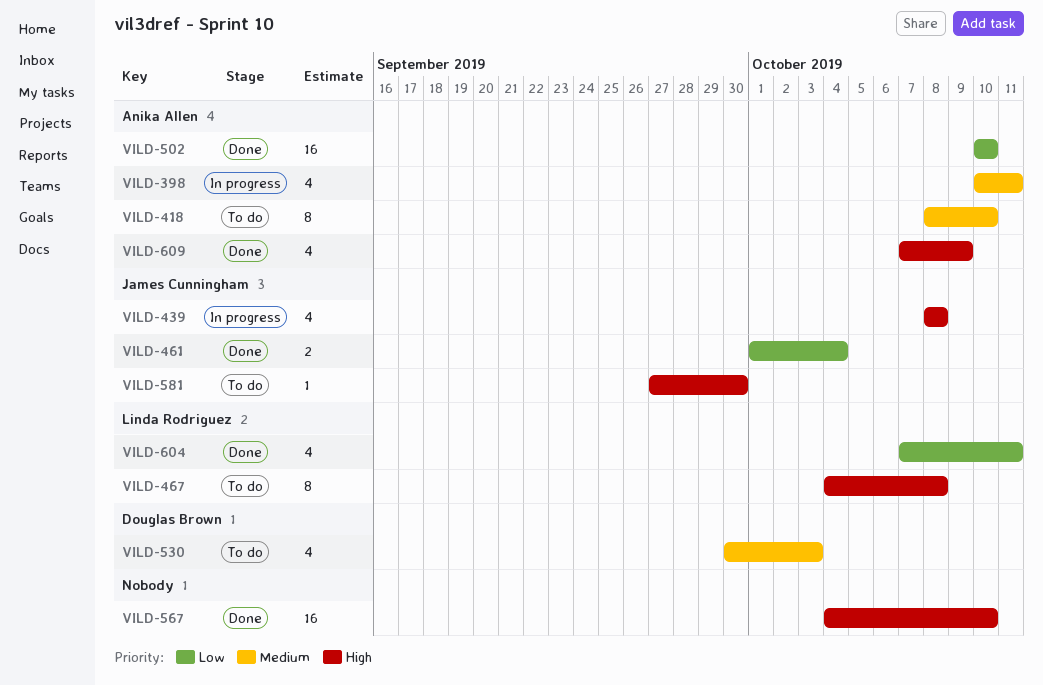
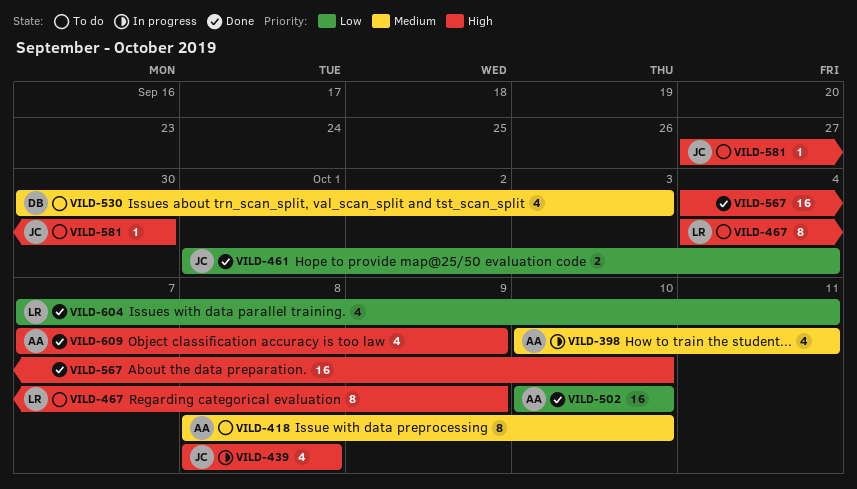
VILD-467, due: Oct 8 -> Oct 9

